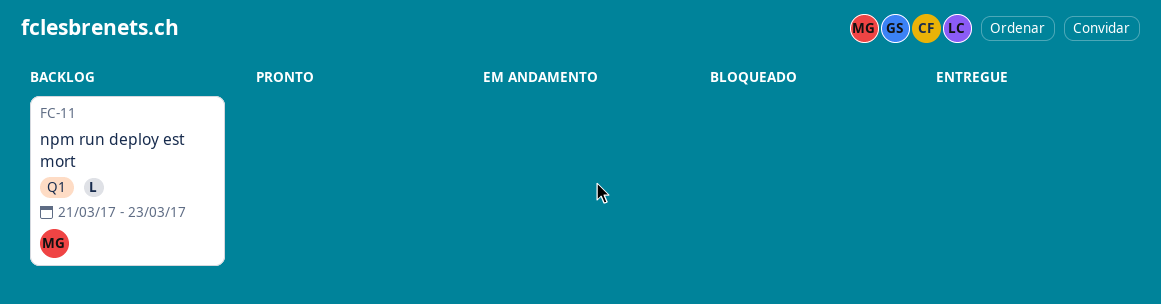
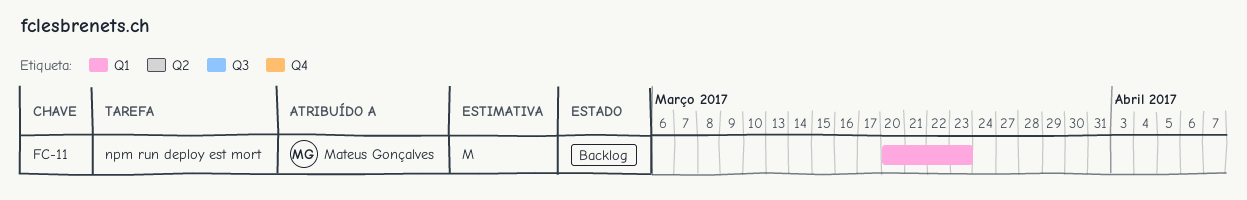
FC-11, estimate: L -> M
FC-11, start: Mar 21 -> Mar 20

